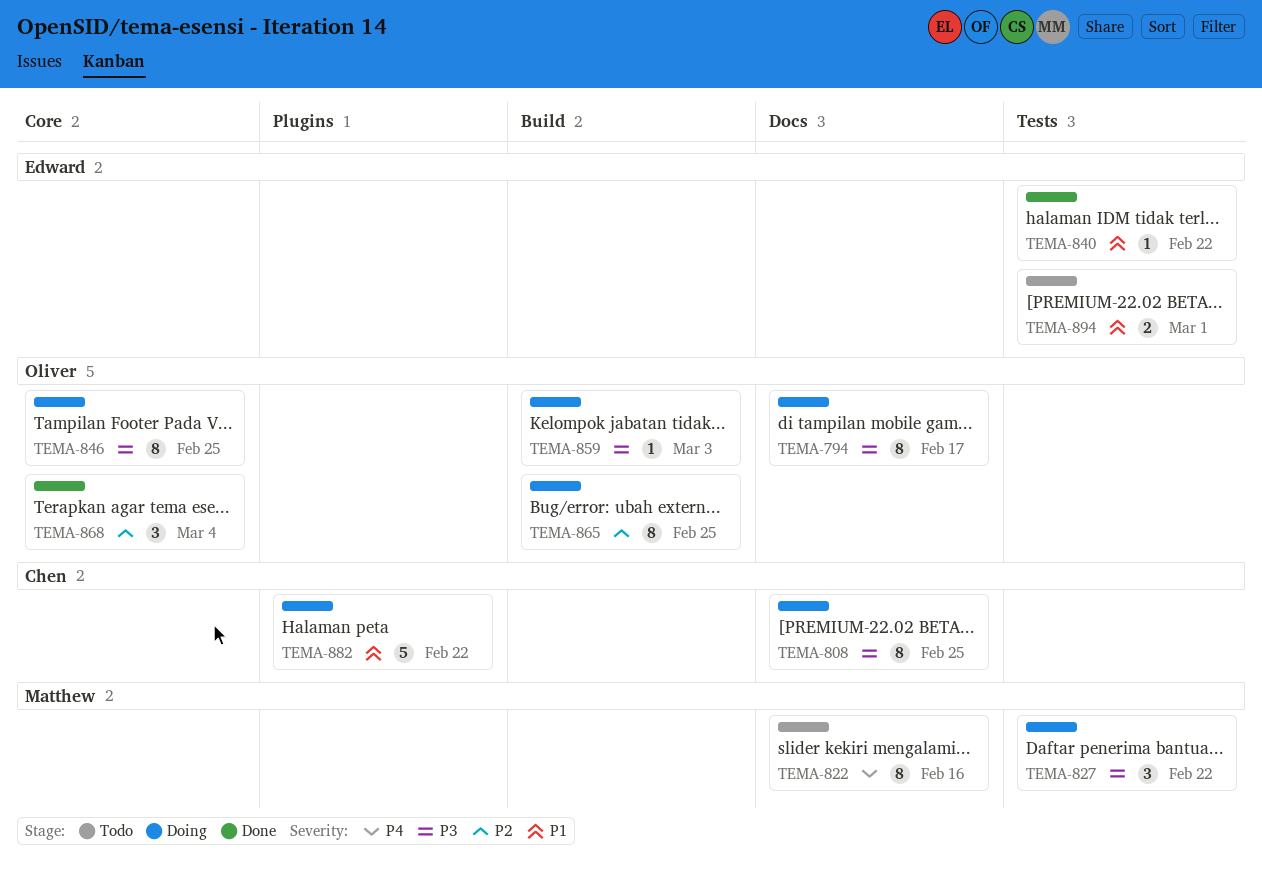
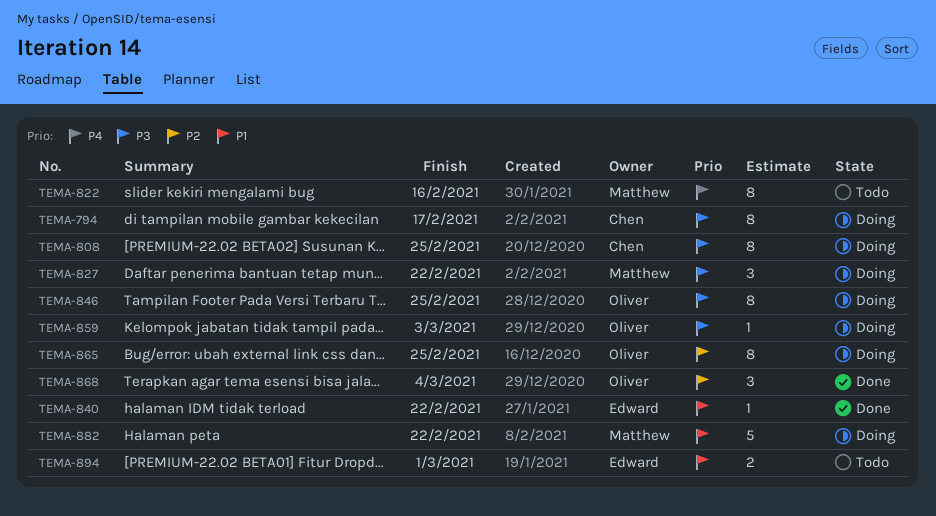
TEMA-794, owner: Oliver -> Chen
TEMA-882, owner: Chen -> Matthew

